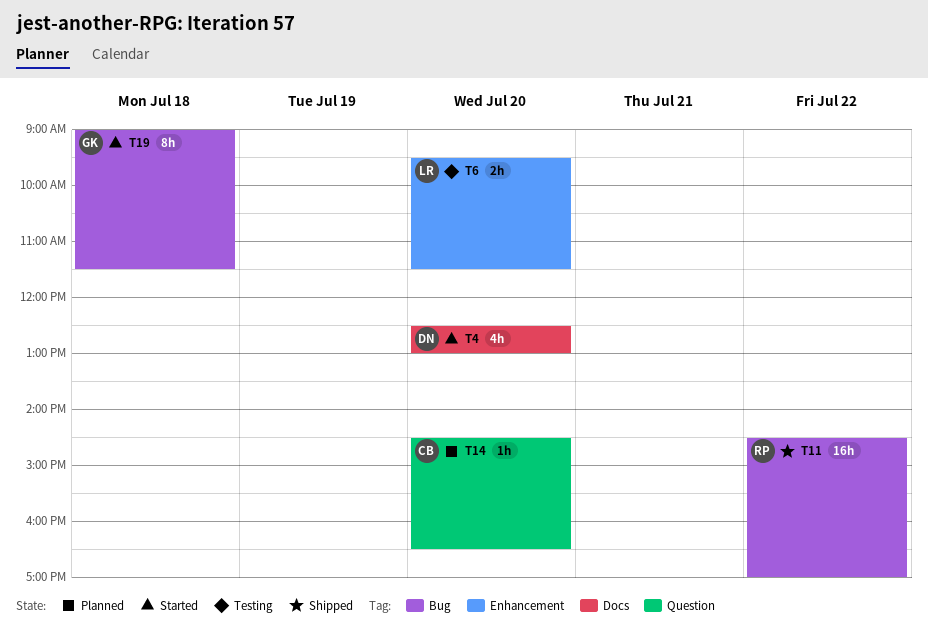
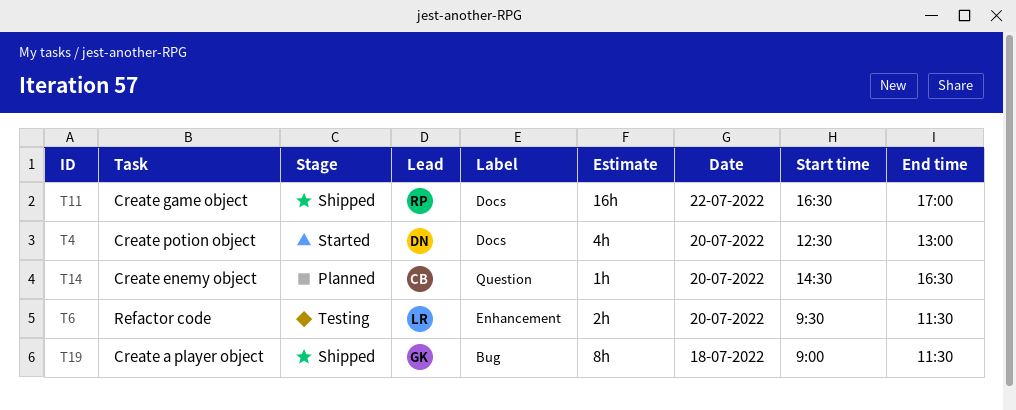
T11, label: Bug -> Docs
T11, begins: 14:30 -> 16:30
T19, status: Started -> Shipped

